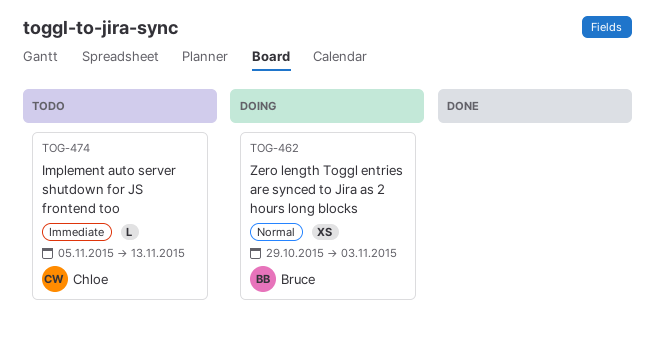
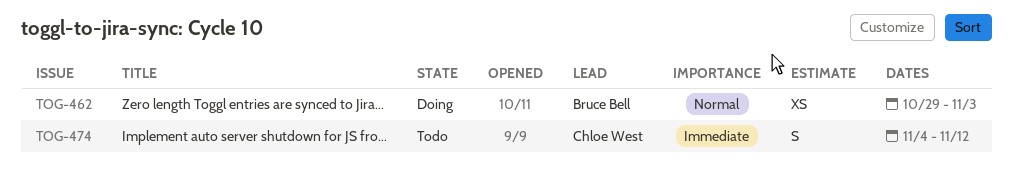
TOG-474, estimate: L -> S
TOG-474, start: Nov 5 -> Nov 4
TOG-474, due: Nov 13 -> Nov 12

